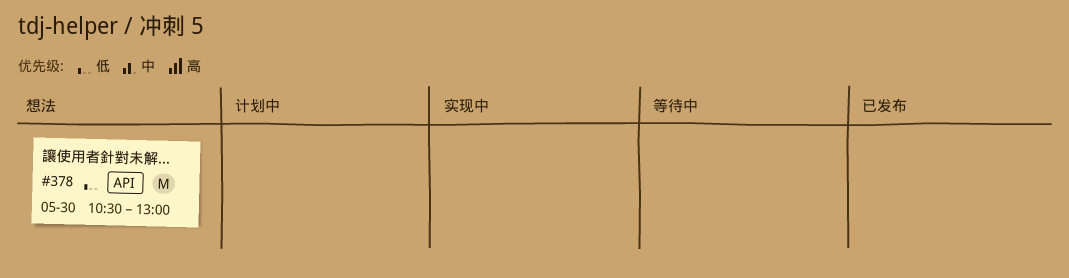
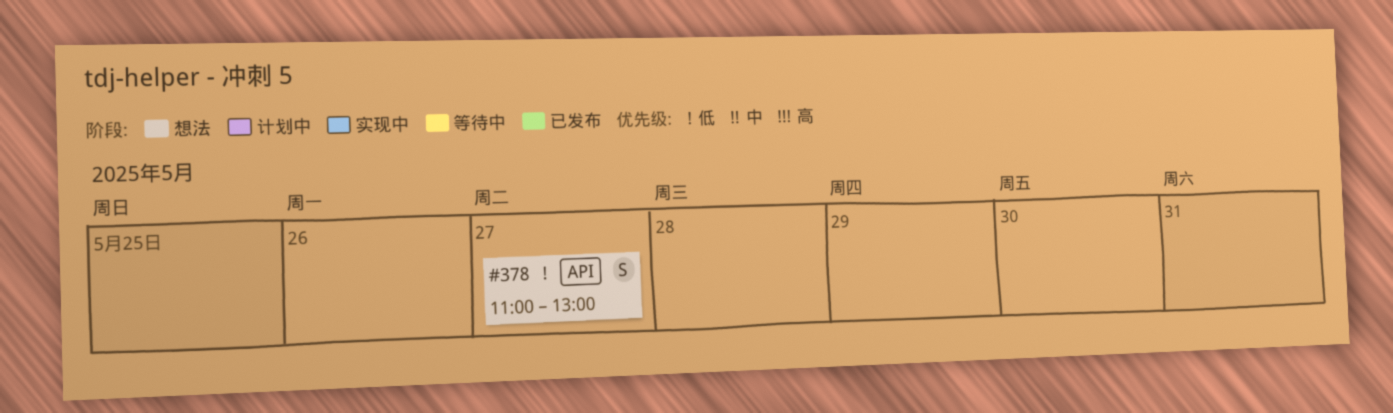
#378, estimate: M -> S
#378, day: May 30 -> May 27
#378, begins: 10:30 -> 11:00

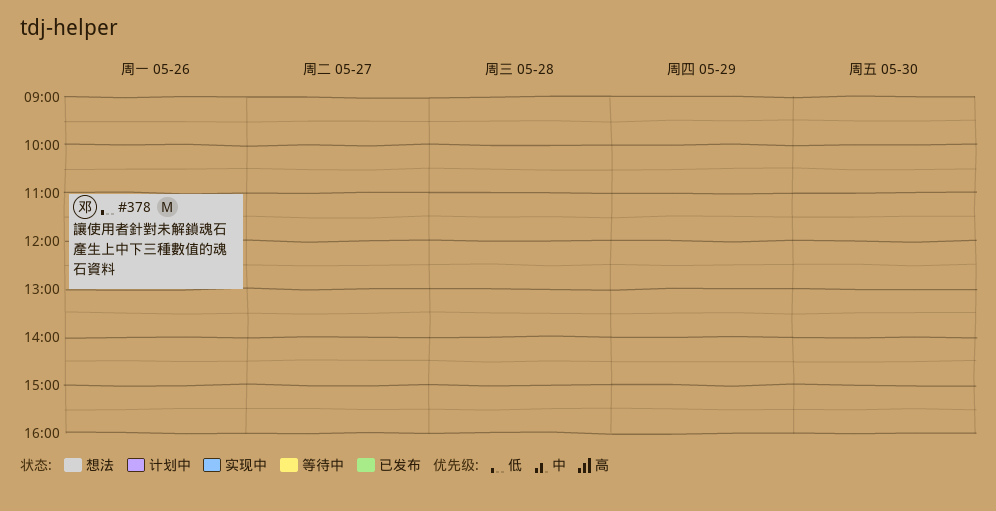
#378, estimate: S -> M
#378, day: May 27 -> May 26

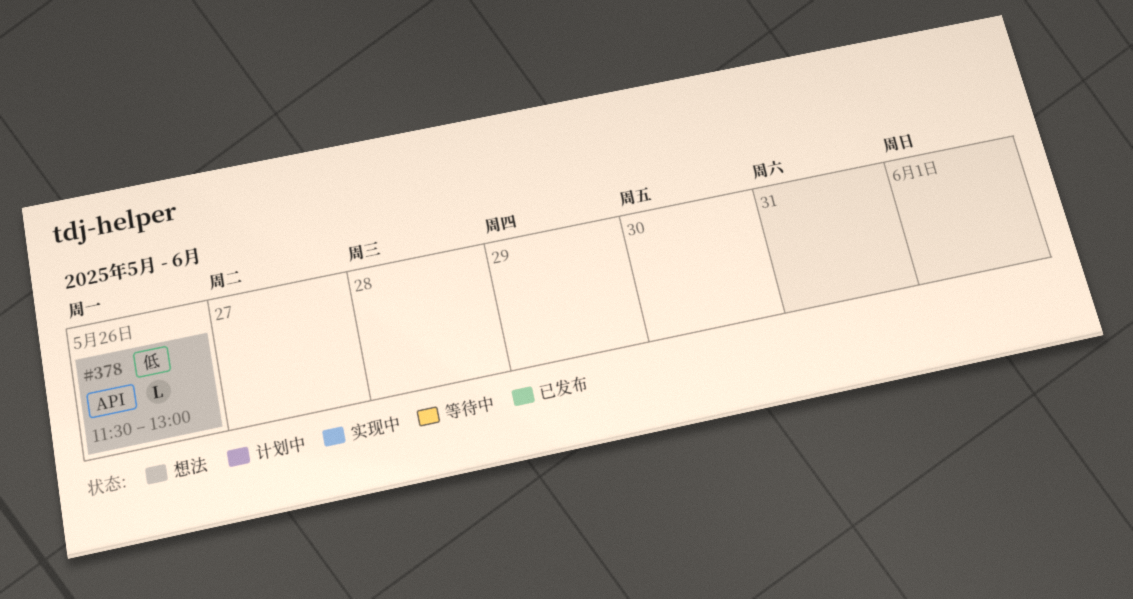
#378, estimate: M -> L
#378, begins: 11:00 -> 11:30

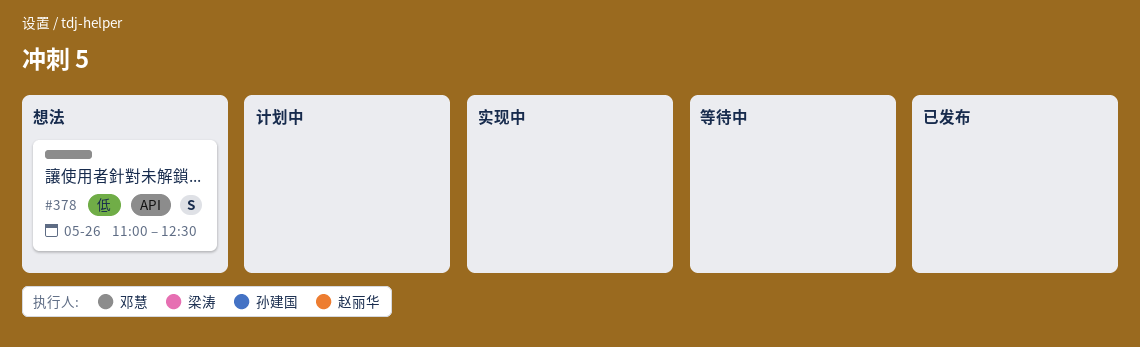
#378, estimate: L -> S
#378, begins: 11:30 -> 11:00
#378, ends: 13:00 -> 12:30

